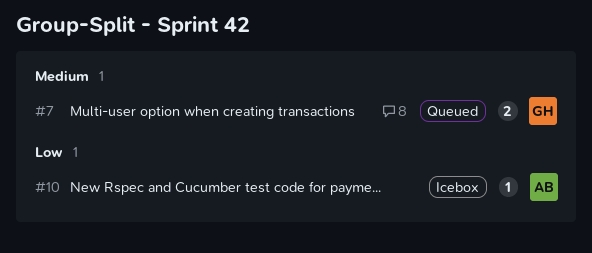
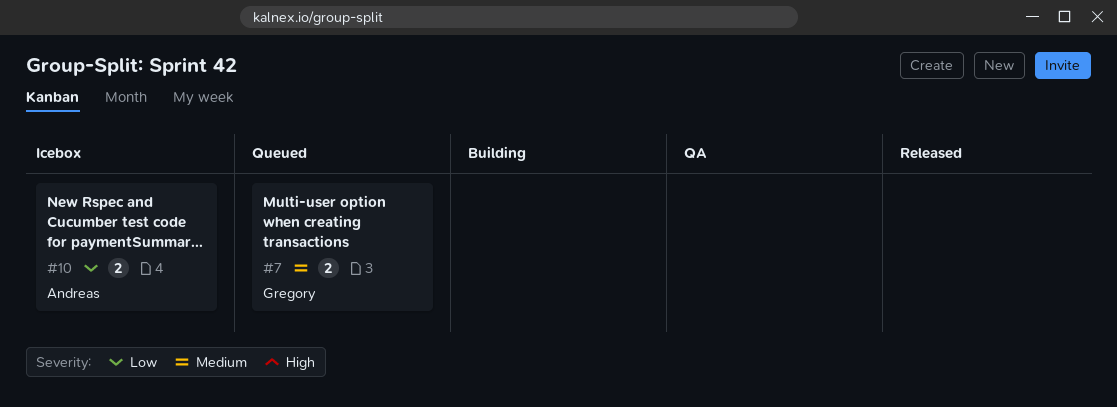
#10, estimate: 1 -> 2

